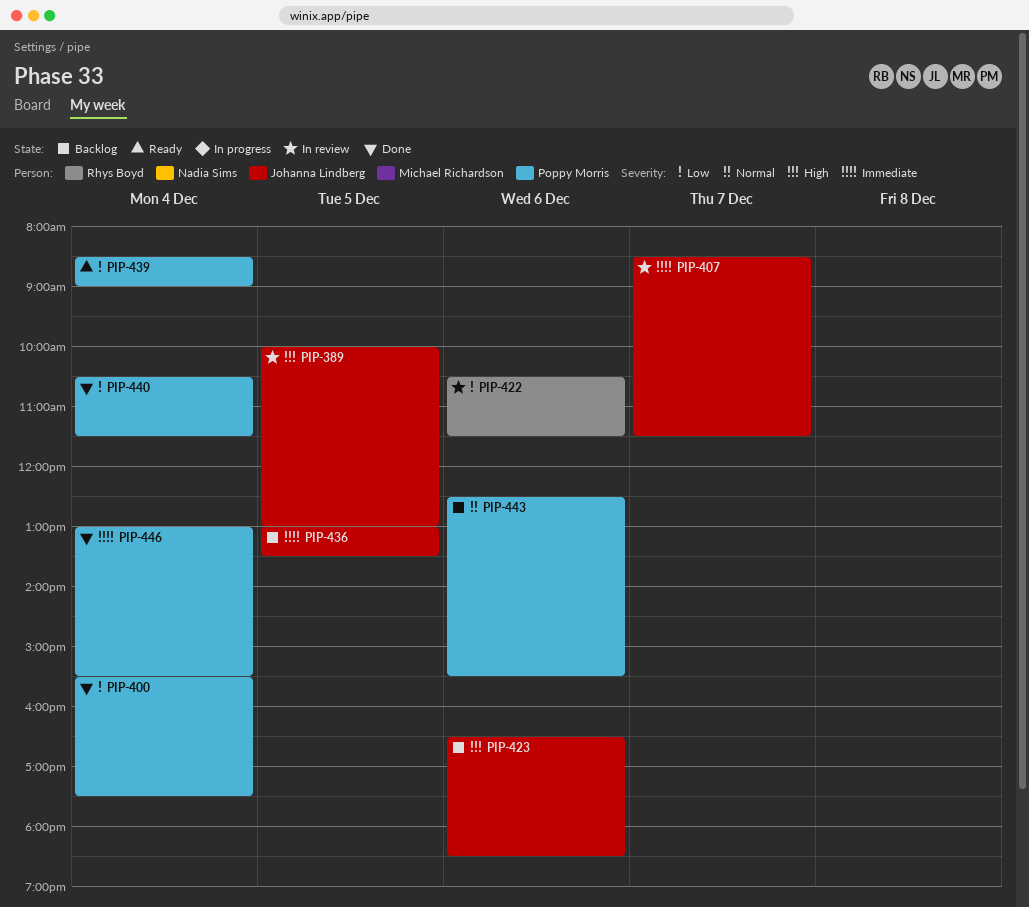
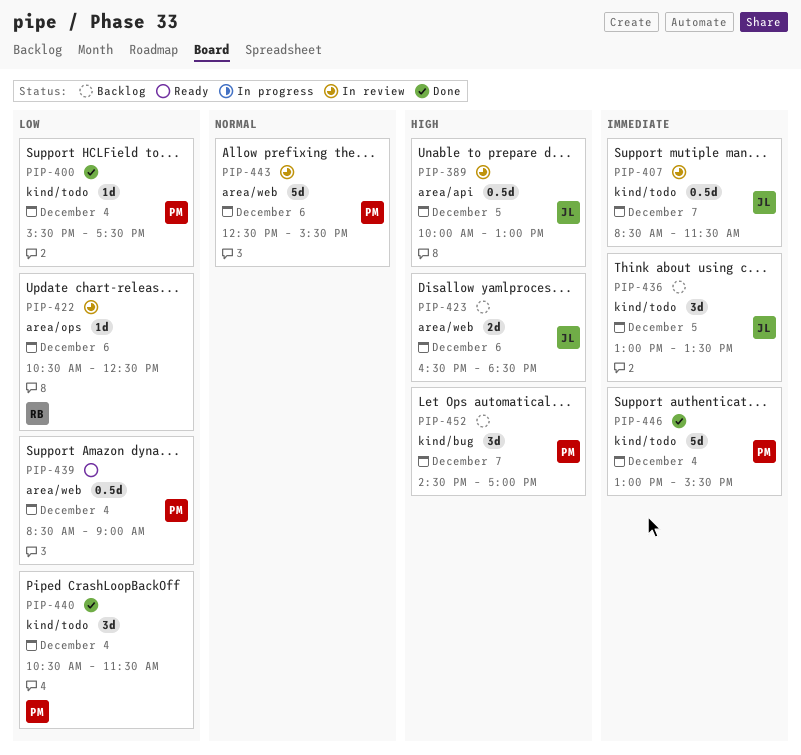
PIP-422, ends: 11:30 -> 12:30
PIP-443, status: Backlog -> In review
PIP-452: none -> present

